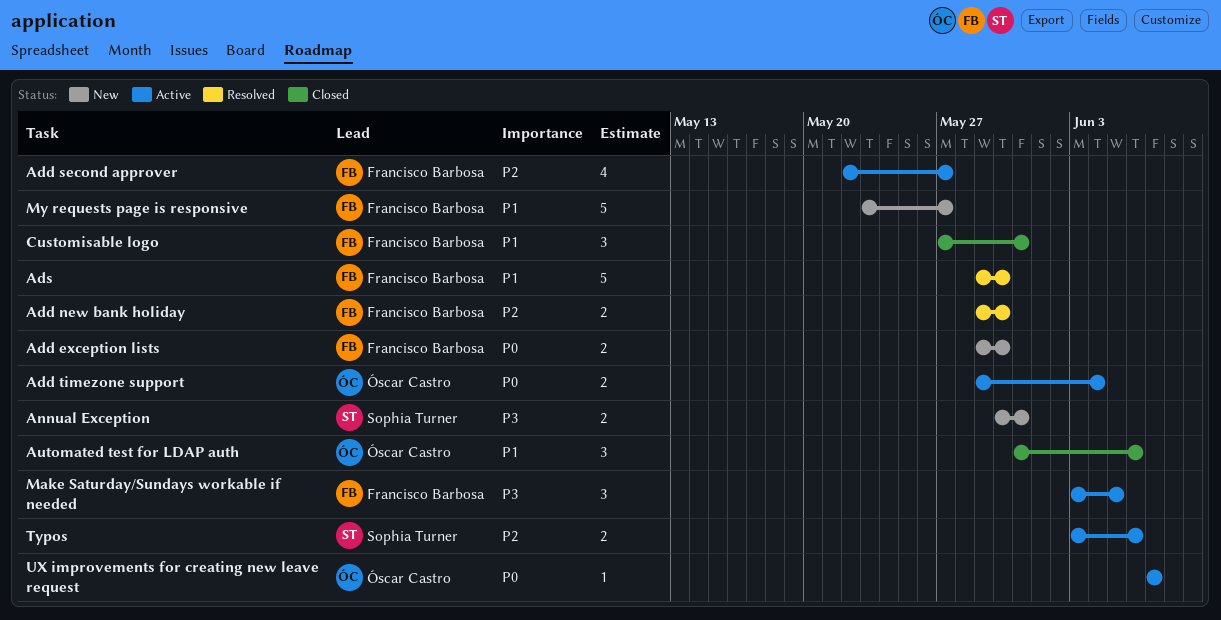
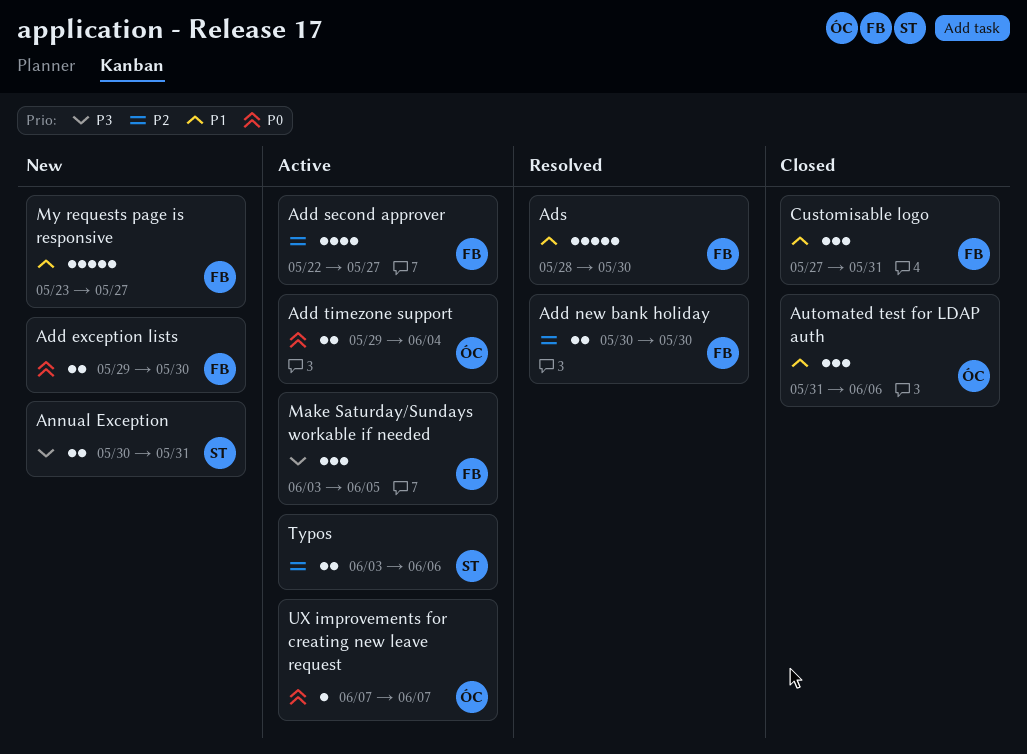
Add new bank holiday, start: May 29 -> May 30
Ads, start: May 29 -> May 28

